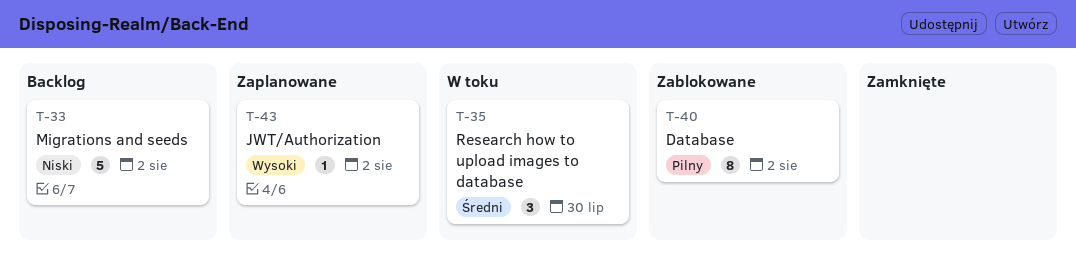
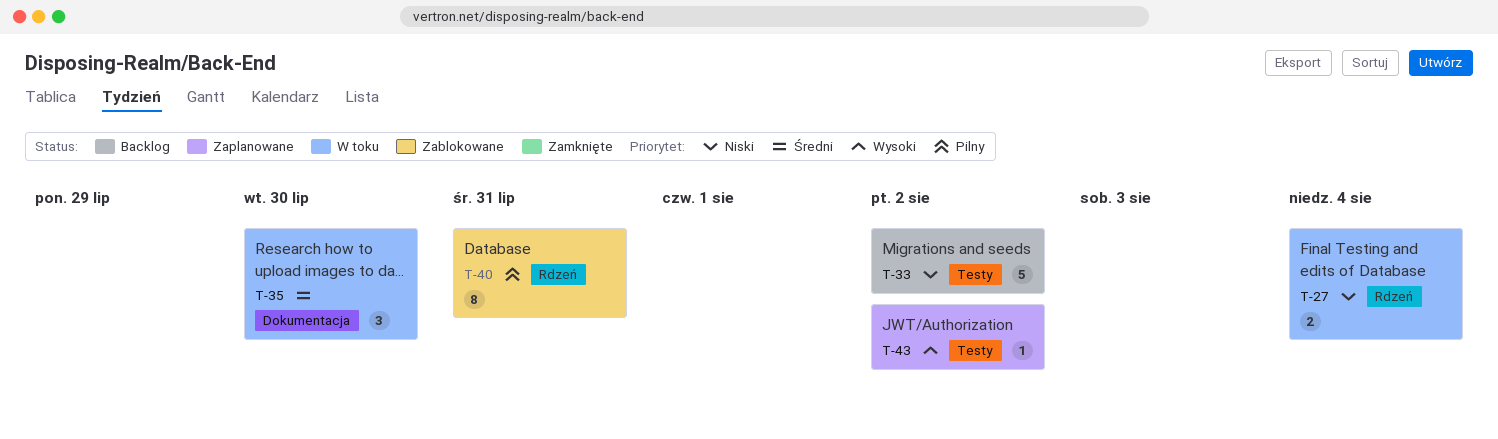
T-27: none -> present
T-40, due: Aug 2 -> Jul 31

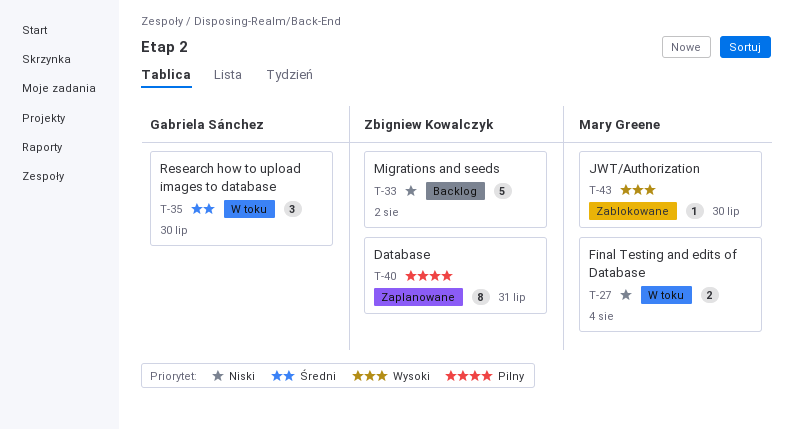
T-40, status: Zablokowane -> Zaplanowane
T-43, status: Zaplanowane -> Zablokowane
T-43, due: Aug 2 -> Jul 30

